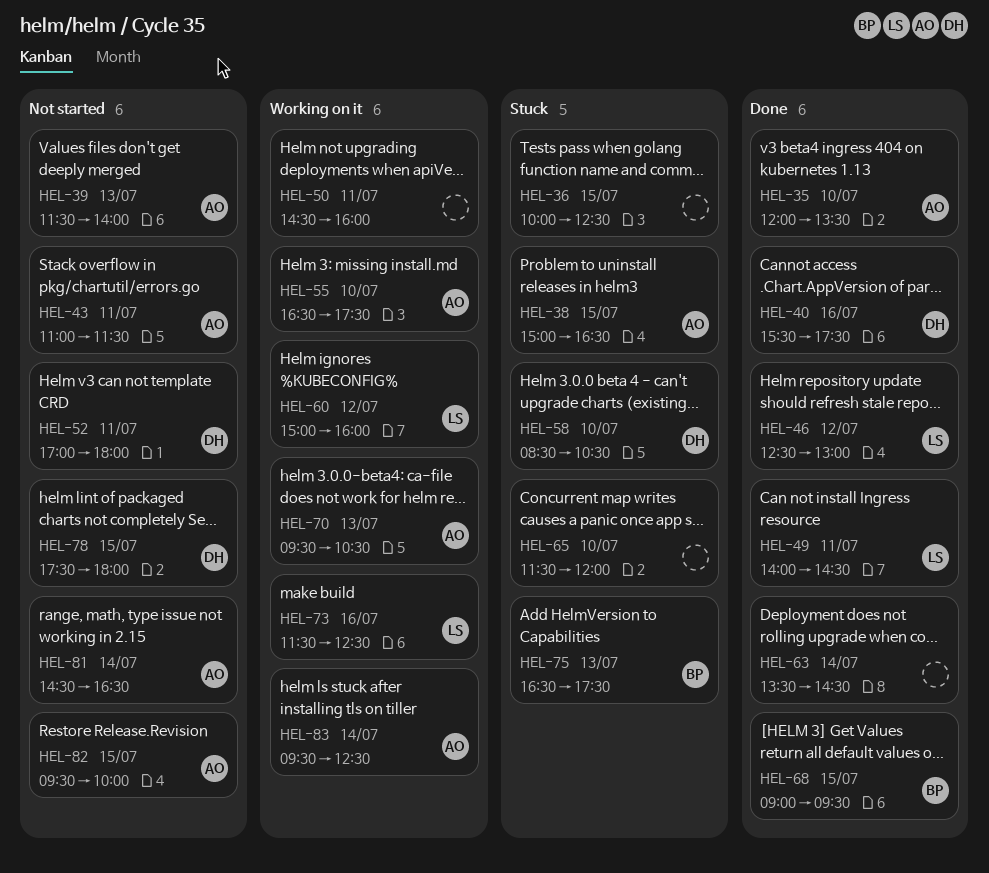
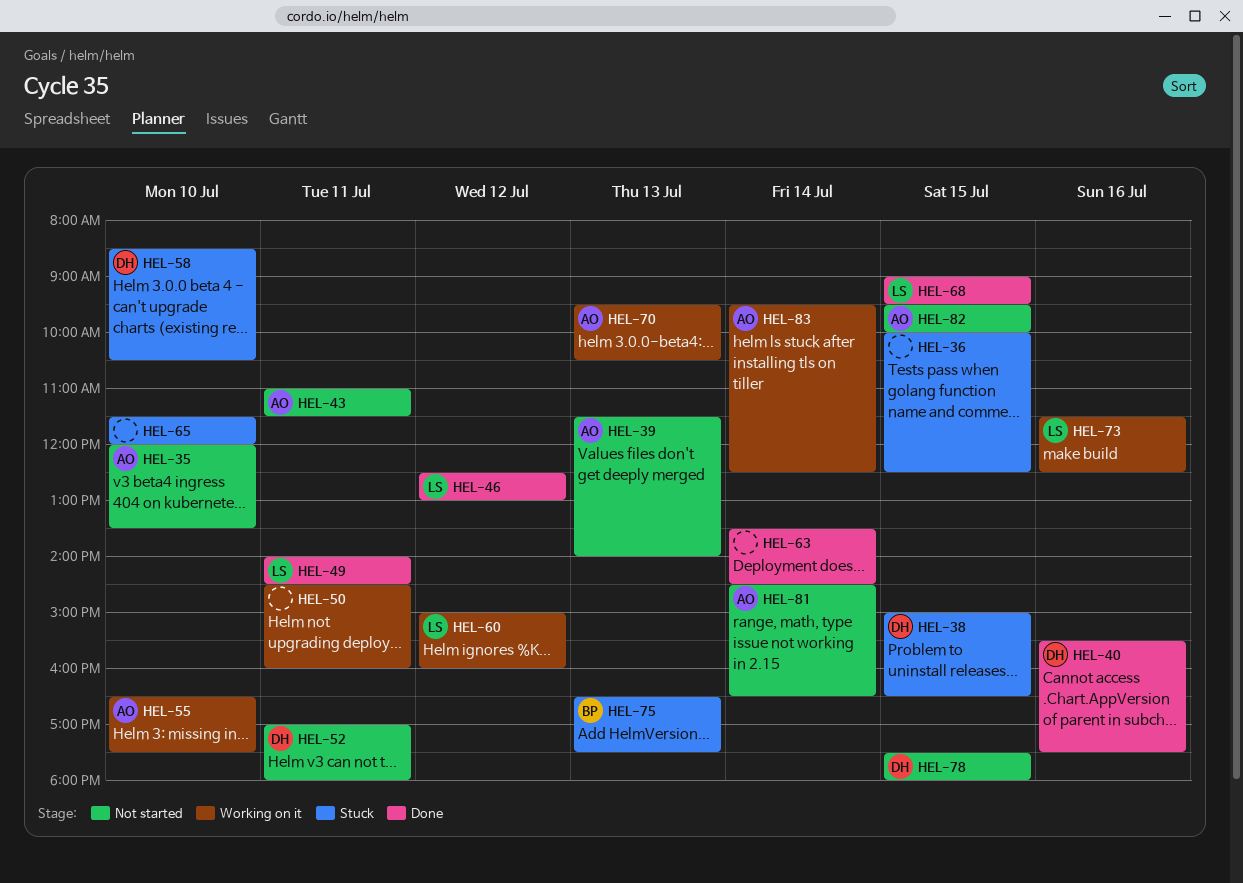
HEL-35, status: Done -> Not started
HEL-38, owner: AO -> DH
HEL-68, owner: BP -> LS

